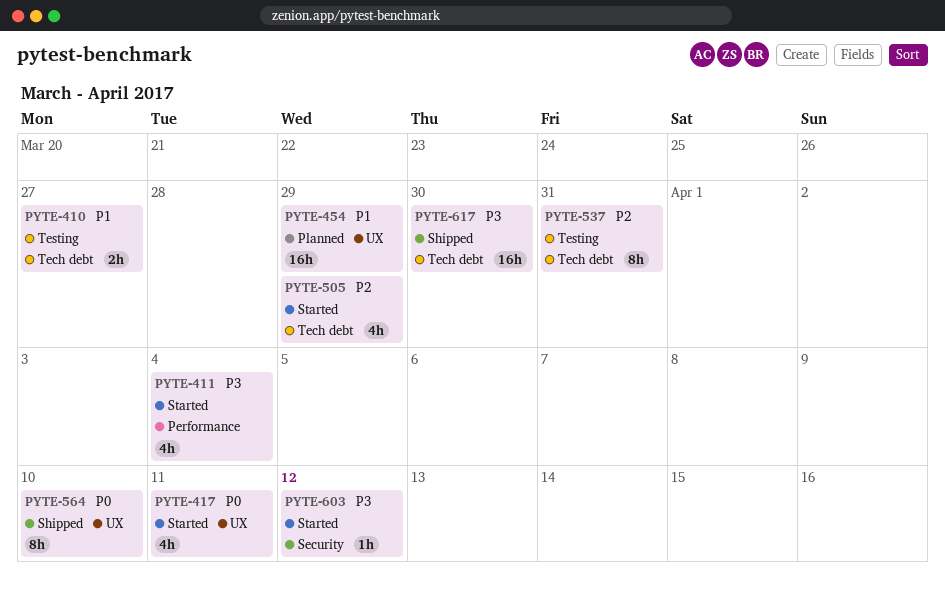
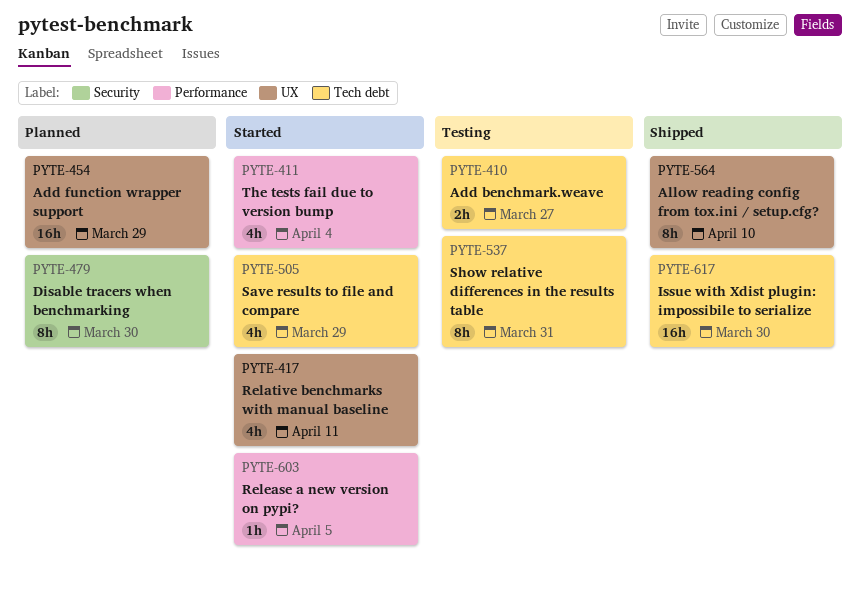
PYTE-479: none -> present
PYTE-603, label: Security -> Performance
PYTE-603, due: Apr 12 -> Apr 5

